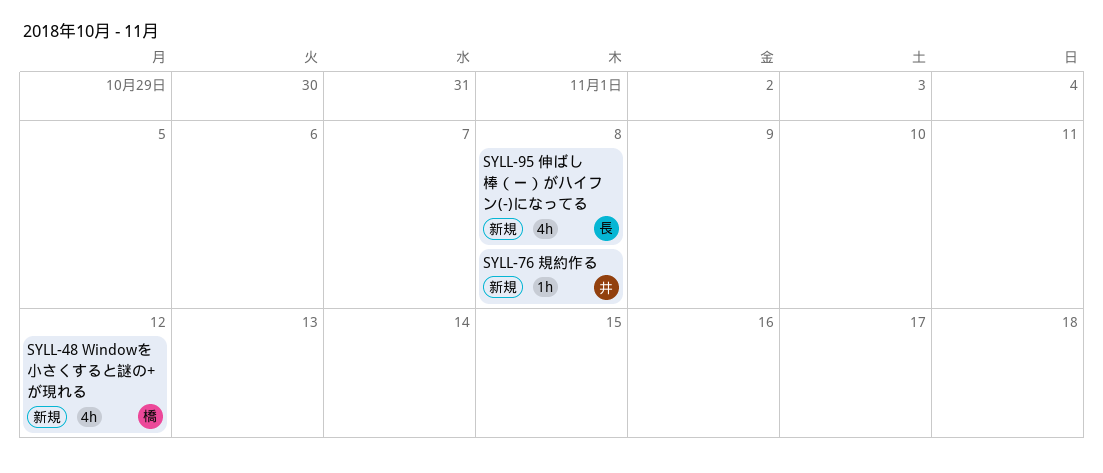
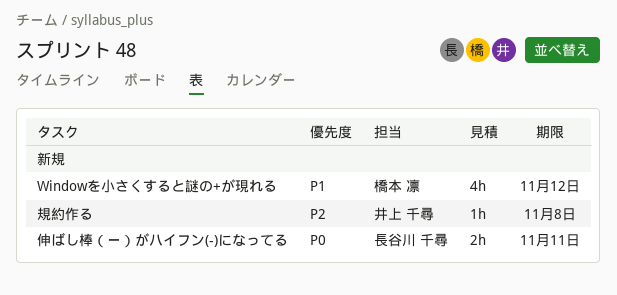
伸ばし棒（ー）がハイフン(-)になってる, estimate: 4h -> 2h
伸ばし棒（ー）がハイフン(-)になってる, due: Nov 8 -> Nov 11

